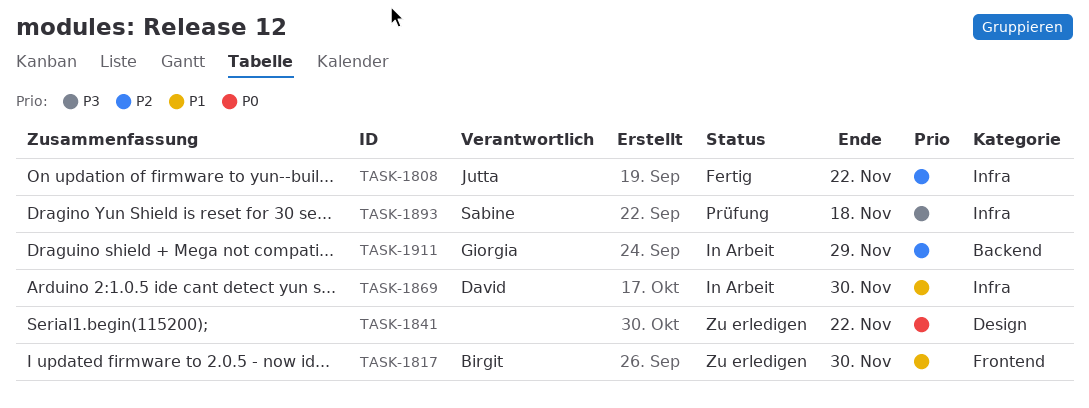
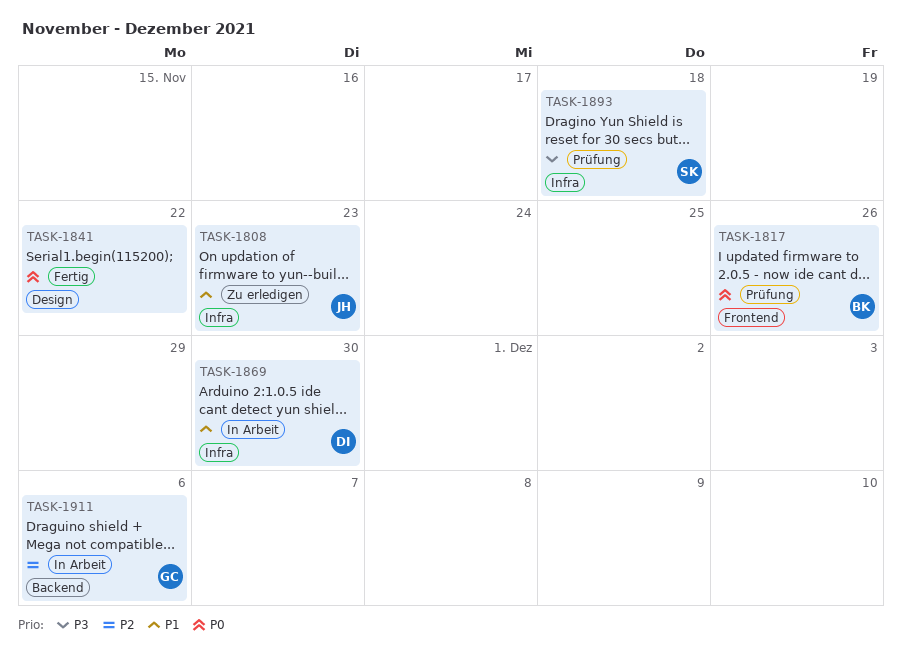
TASK-1808, status: Fertig -> Zu erledigen
TASK-1808, priority: P2 -> P1
TASK-1808, due: Nov 22 -> Nov 23
TASK-1817, status: Zu erledigen -> Prüfung
TASK-1817, priority: P1 -> P0
TASK-1817, due: Nov 30 -> Nov 26
TASK-1841, status: Zu erledigen -> Fertig
TASK-1911, due: Nov 29 -> Dec 6

